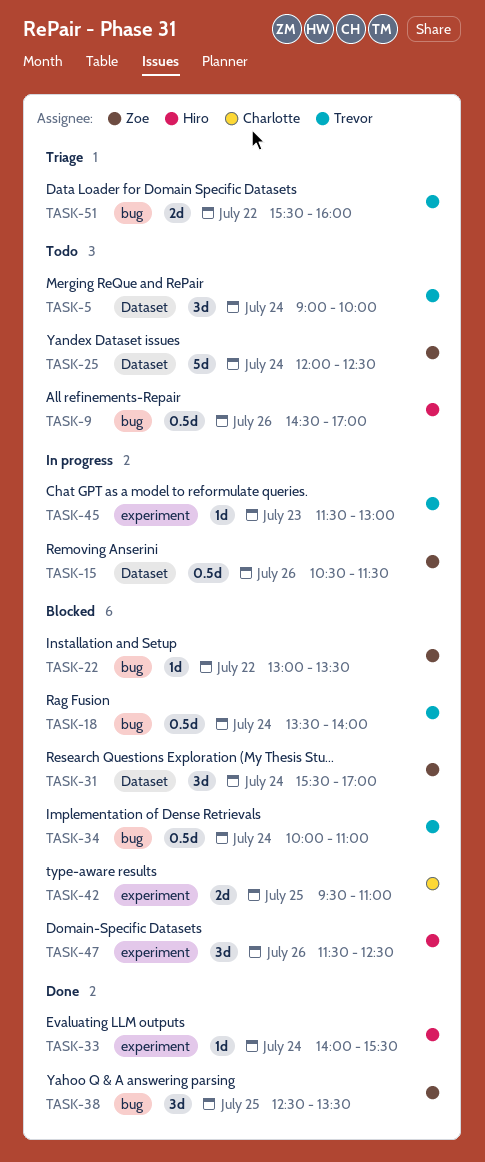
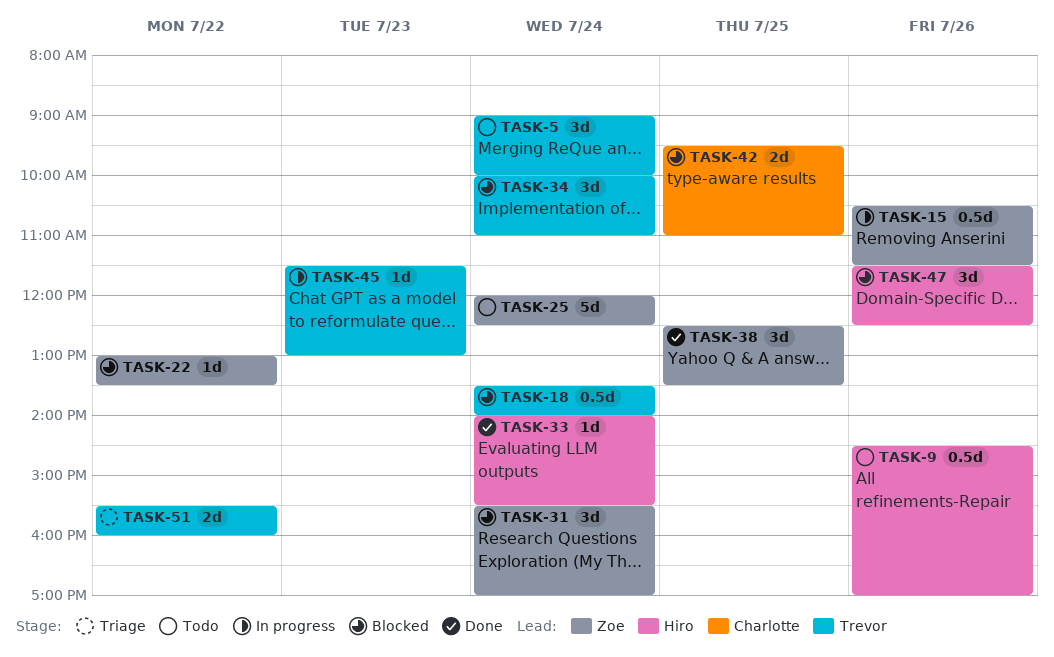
TASK-34, estimate: 0.5d -> 3d

